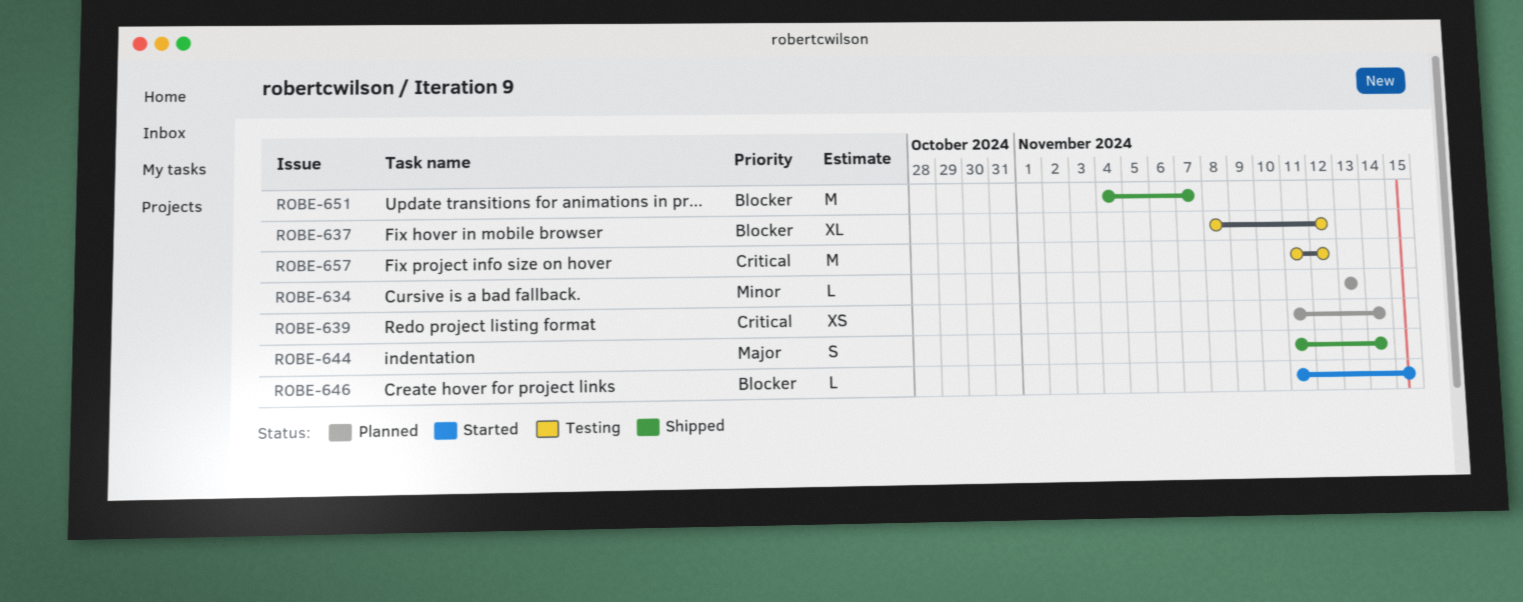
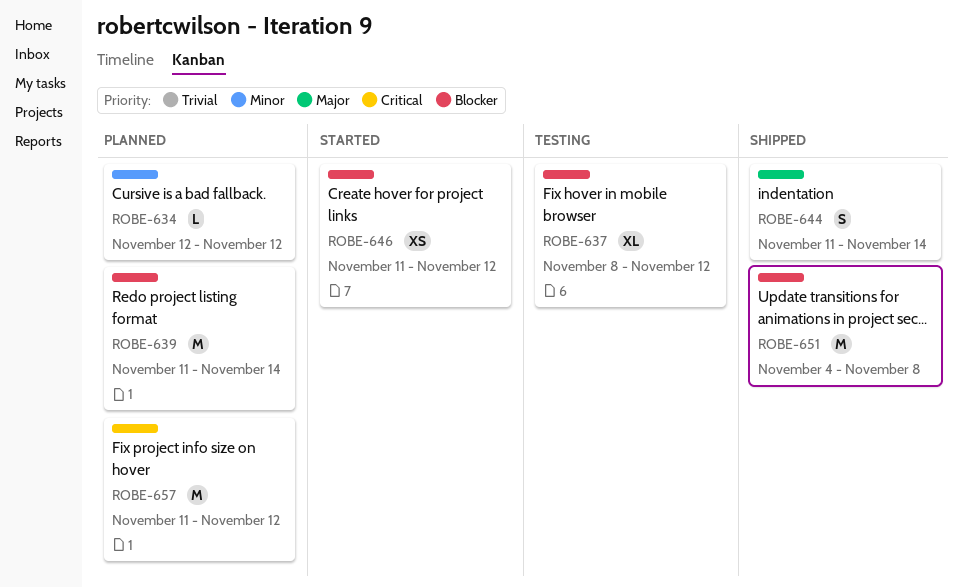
ROBE-634, start: Nov 13 -> Nov 12
ROBE-634, due: Nov 13 -> Nov 12
ROBE-639, priority: Critical -> Blocker
ROBE-639, estimate: XS -> M
ROBE-646, estimate: L -> XS
ROBE-646, due: Nov 15 -> Nov 12
ROBE-651, due: Nov 7 -> Nov 8
ROBE-657, status: Testing -> Planned

